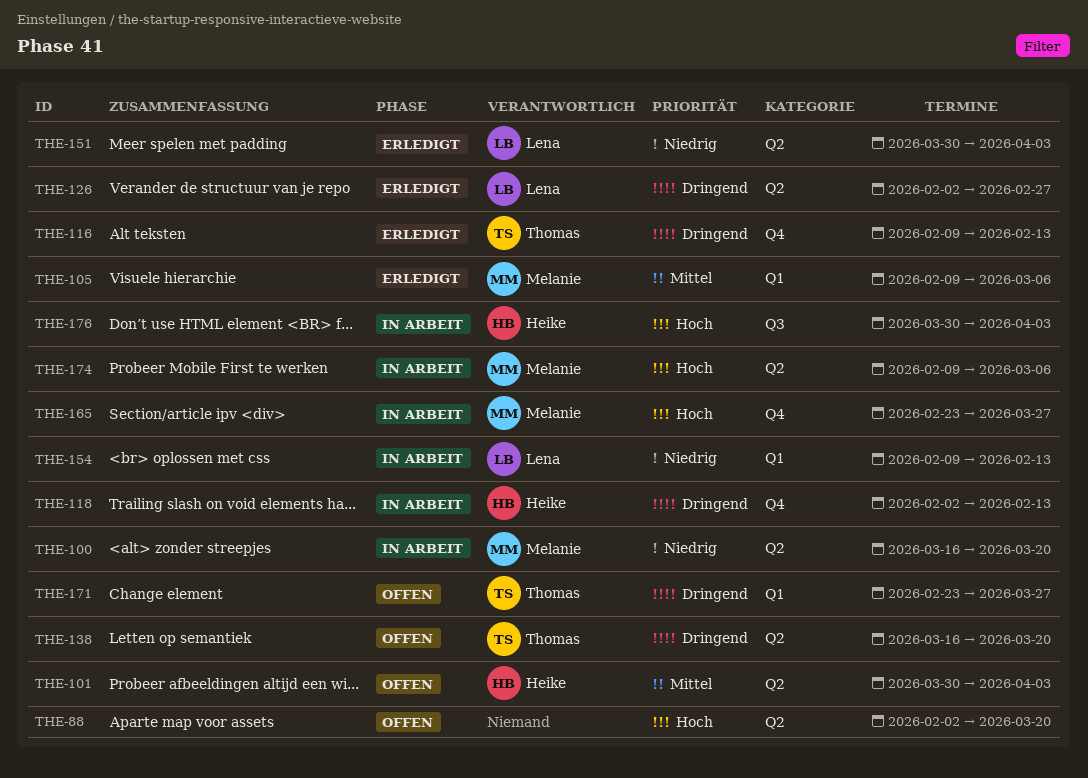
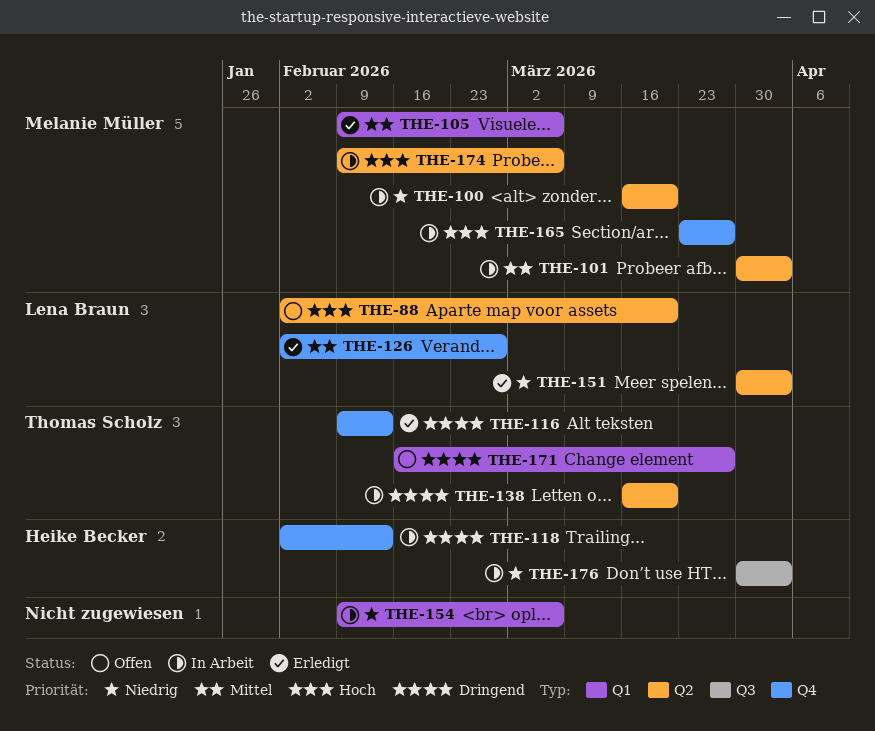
THE-88, owner: none -> Lena Braun
THE-101, status: Offen -> In Arbeit
THE-101, owner: Heike Becker -> Melanie Müller
THE-126, priority: Dringend -> Mittel
THE-126, label: Q2 -> Q4
THE-138, status: Offen -> In Arbeit
THE-154, owner: Lena Braun -> none
THE-154, due: Feb 13 -> Mar 6
THE-165, start: Feb 23 -> Mar 23
THE-171, start: Feb 23 -> Feb 16
THE-176, priority: Hoch -> Niedrig

